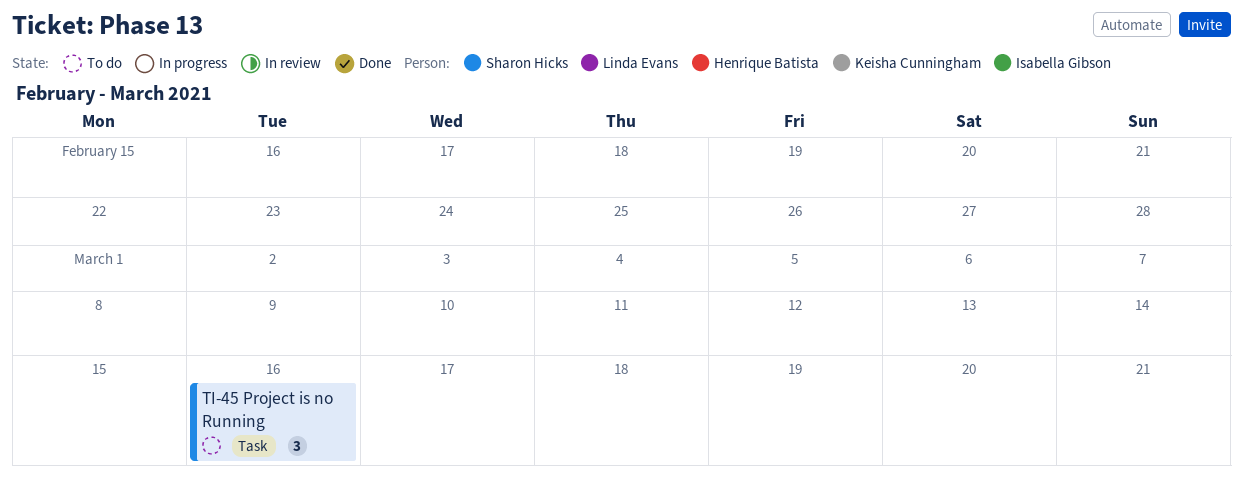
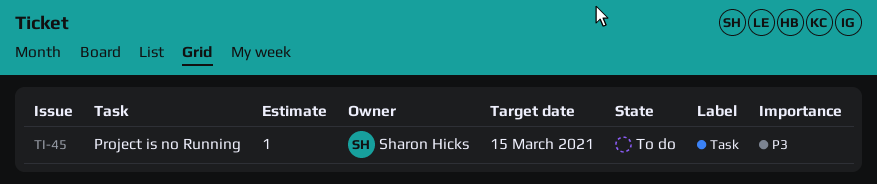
TI-45, estimate: 3 -> 1
TI-45, due: Mar 16 -> Mar 15

